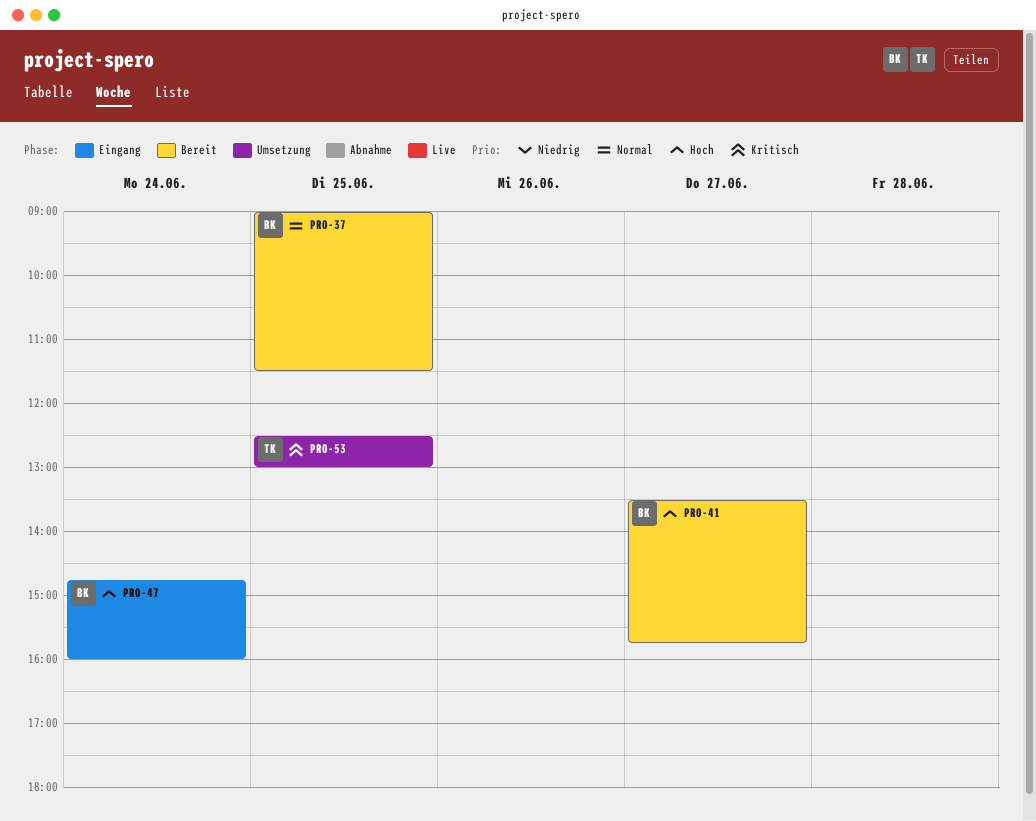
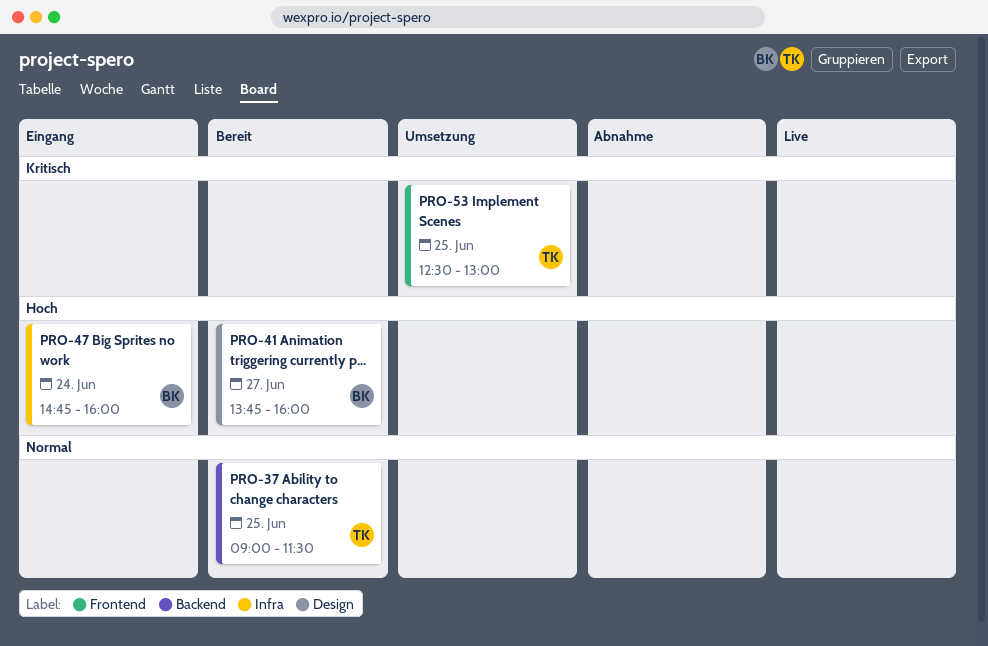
PRO-37, owner: BK -> TK
PRO-41, begins: 13:30 -> 13:45
PRO-41, ends: 15:45 -> 16:00

